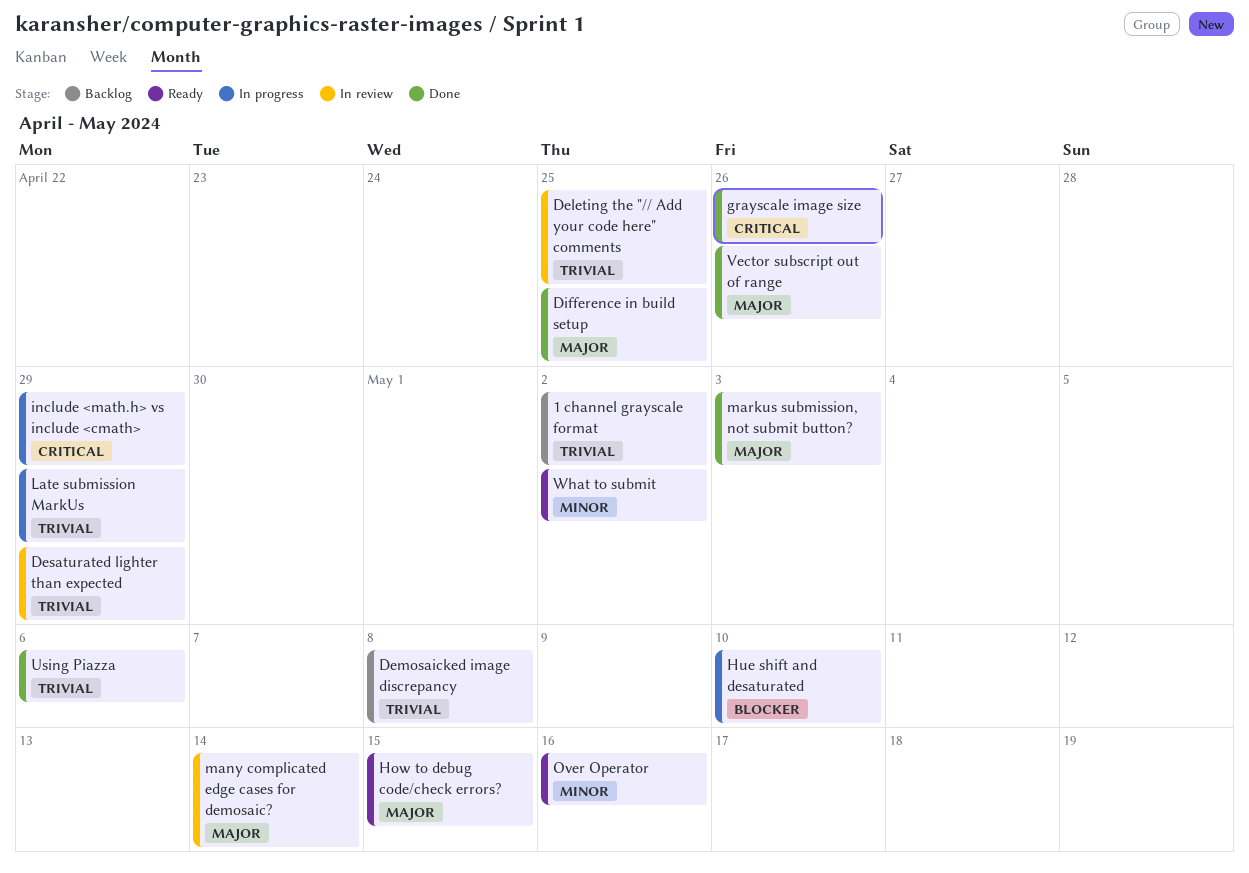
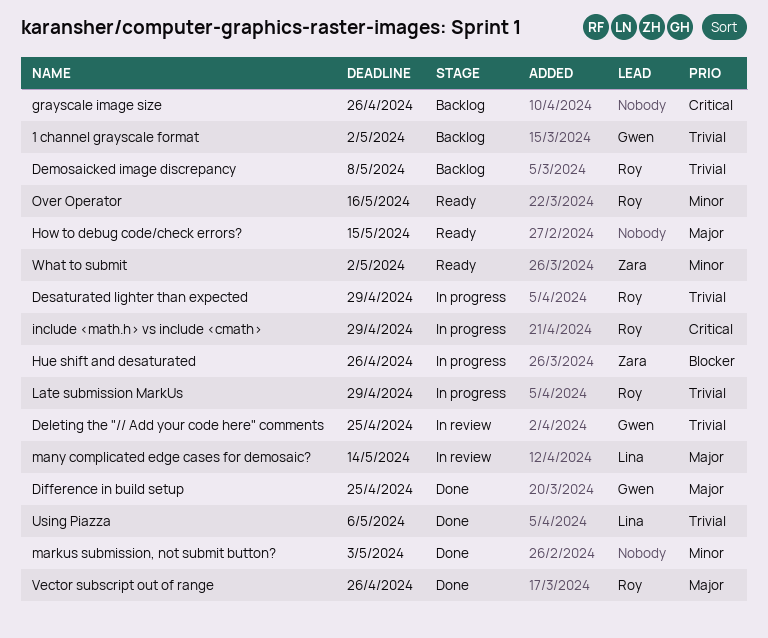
Desaturated lighter than expected, status: In review -> In progress
grayscale image size, status: Done -> Backlog
Hue shift and desaturated, due: May 10 -> Apr 26
markus submission, not submit button?, priority: Major -> Minor

